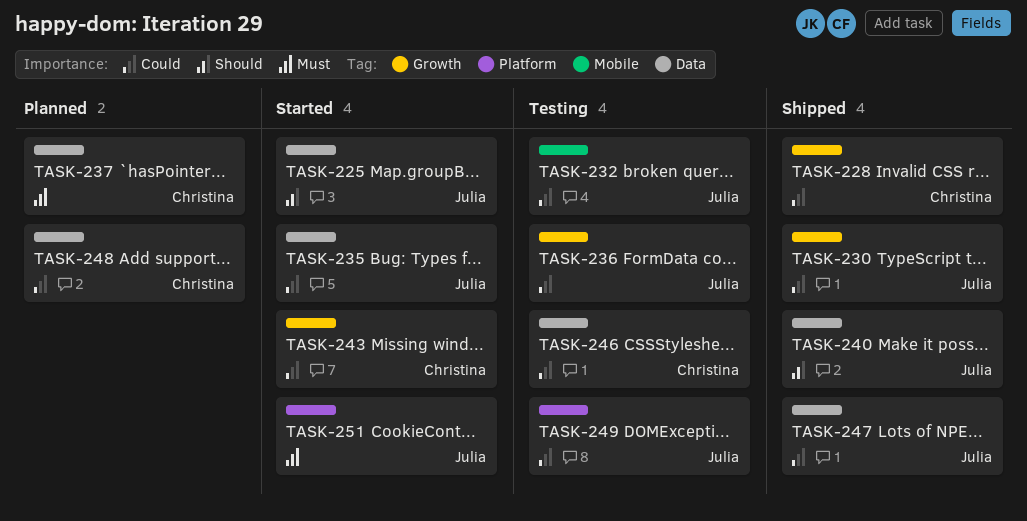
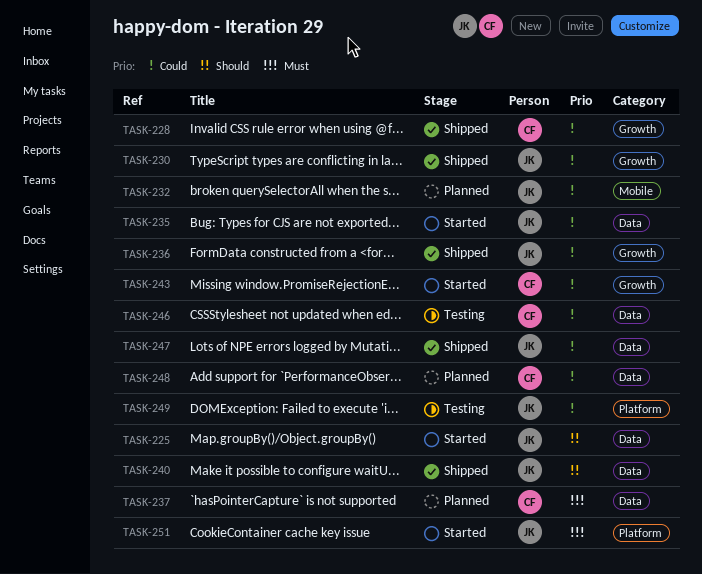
TASK-232, status: Testing -> Planned
TASK-236, status: Testing -> Shipped

